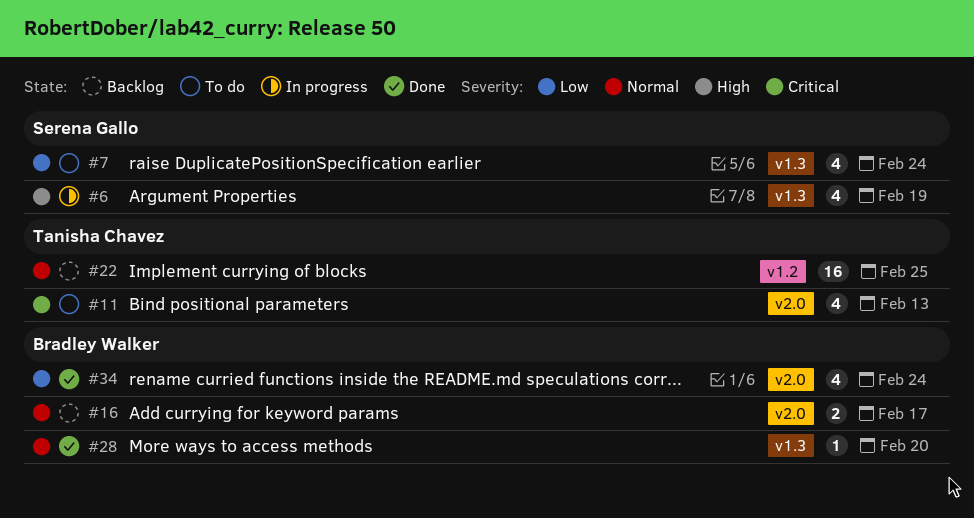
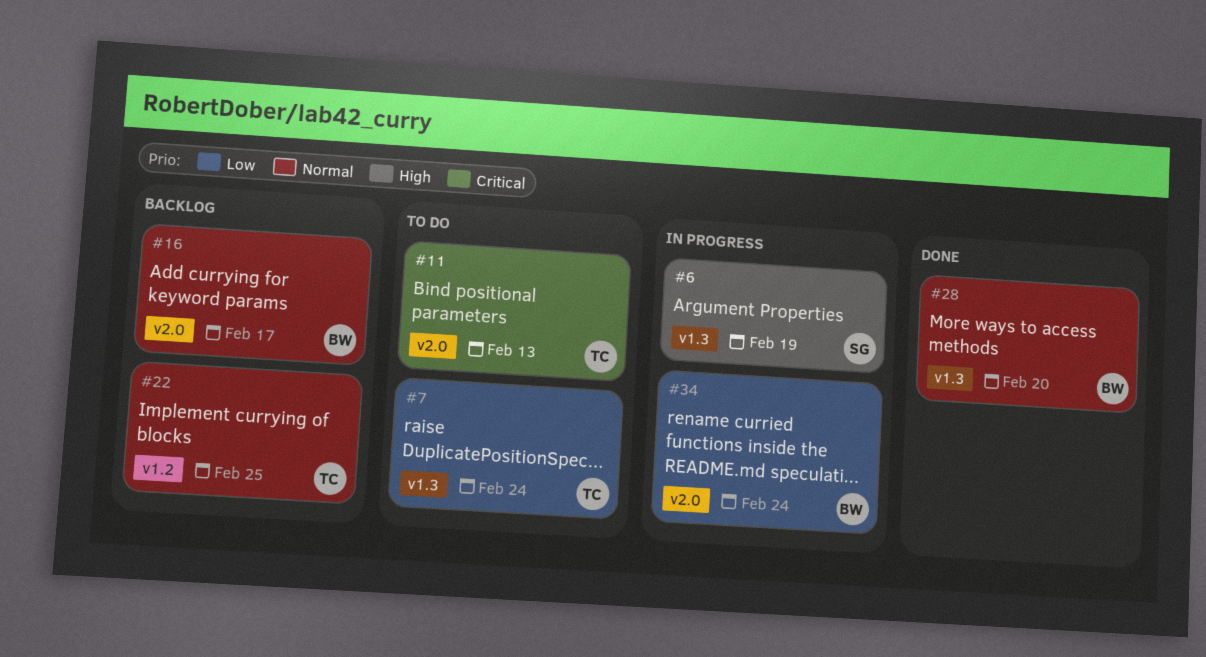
#7, owner: Serena Gallo -> Tanisha Chavez
#34, status: Done -> In progress

